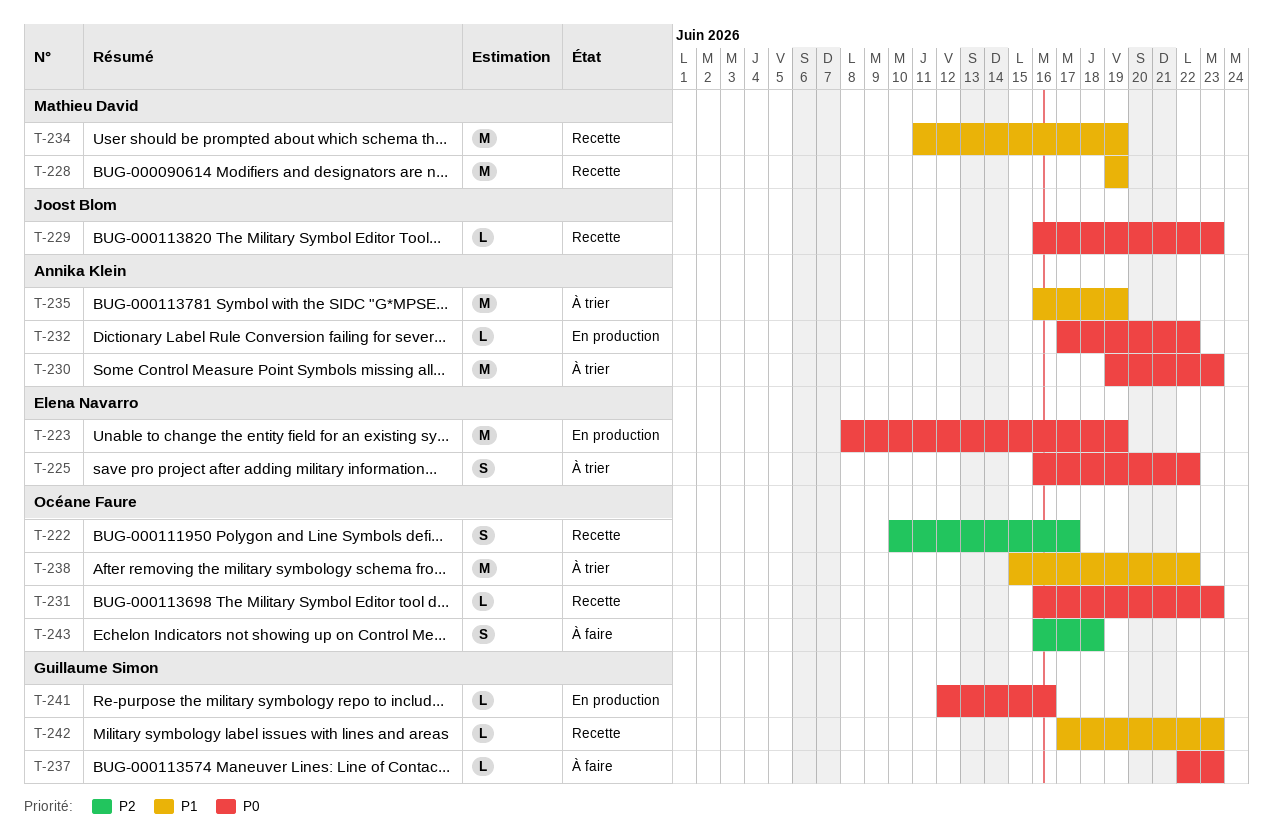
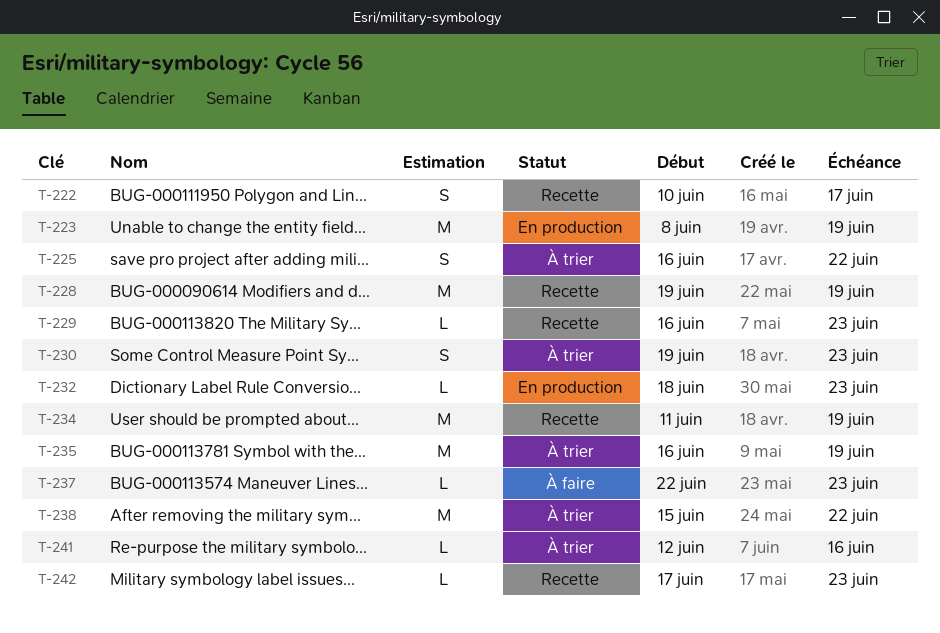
T-230, estimate: M -> S
T-231: present -> none
T-232, start: Jun 17 -> Jun 18
T-232, due: Jun 22 -> Jun 23
T-241, status: En production -> À trier
T-243: present -> none

